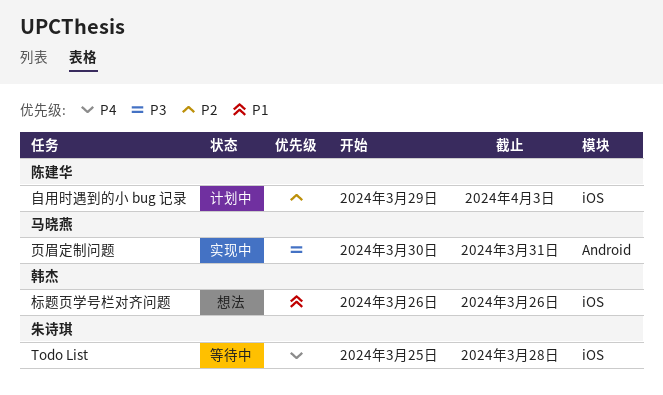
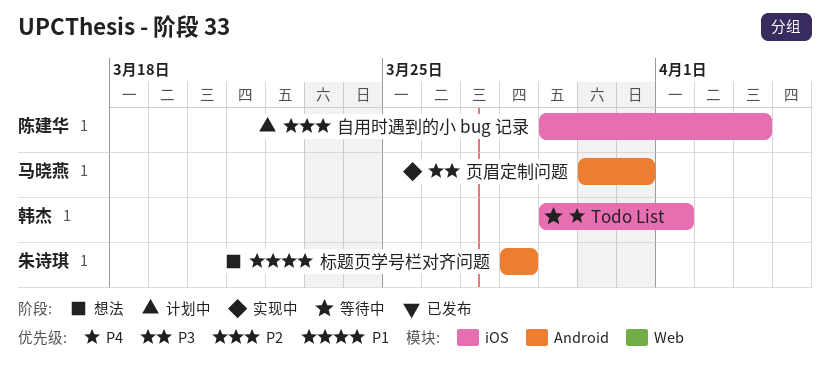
Todo List, owner: 朱诗琪 -> 韩杰
Todo List, start: Mar 25 -> Mar 29
Todo List, due: Mar 28 -> Apr 1
标题页学号栏对齐问题, owner: 韩杰 -> 朱诗琪
标题页学号栏对齐问题, label: iOS -> Android
标题页学号栏对齐问题, start: Mar 26 -> Mar 28
标题页学号栏对齐问题, due: Mar 26 -> Mar 28

